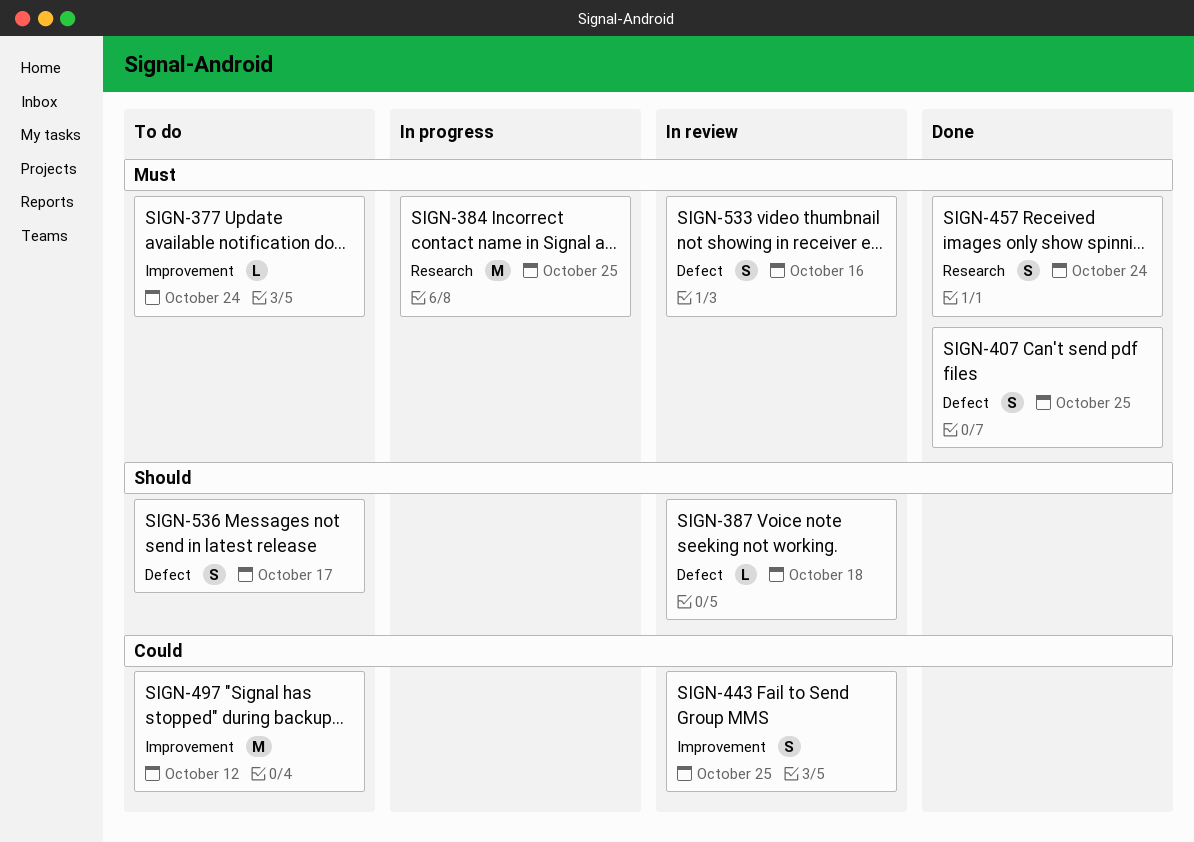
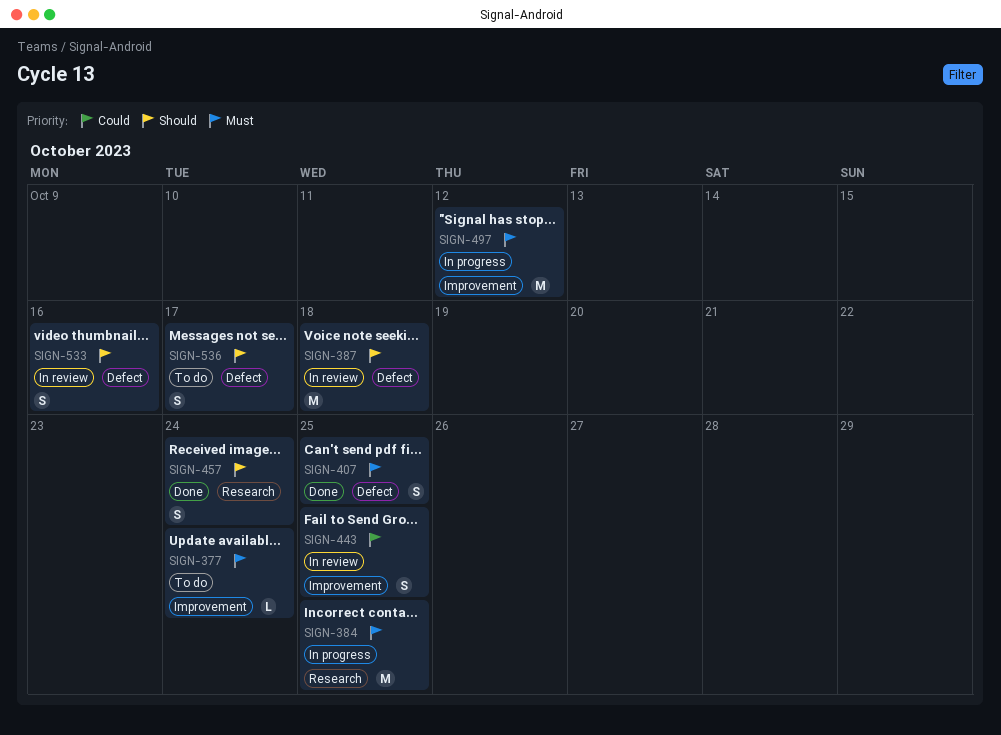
SIGN-387, estimate: L -> M
SIGN-457, priority: Must -> Should
SIGN-497, status: To do -> In progress
SIGN-497, priority: Could -> Must
SIGN-533, priority: Must -> Should

